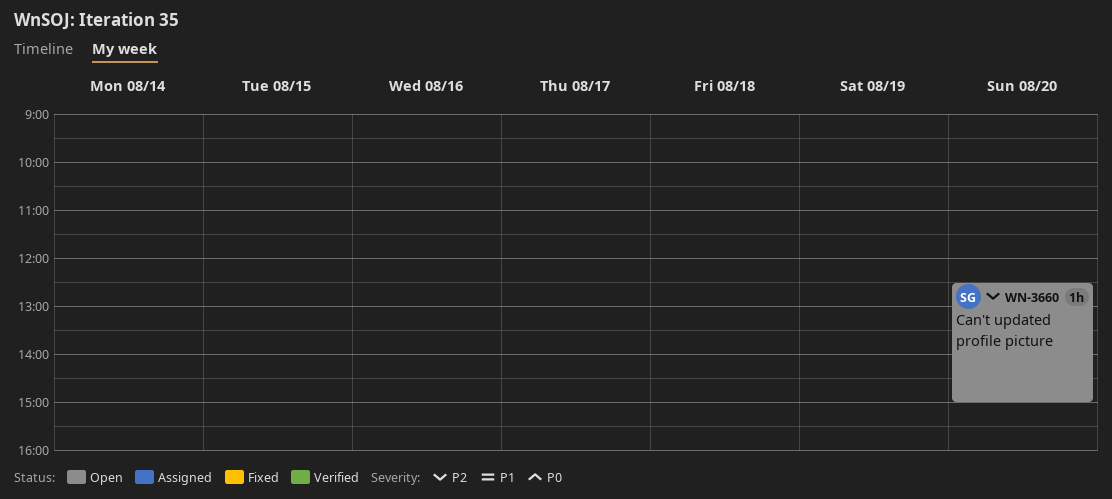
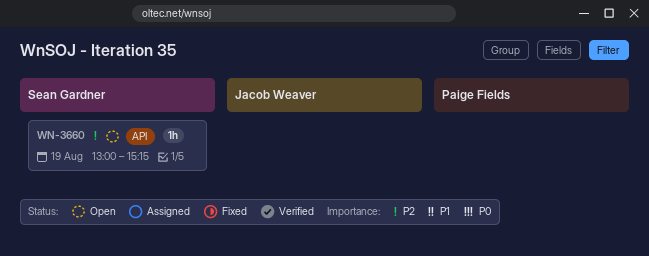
WN-3660, day: Aug 20 -> Aug 19
WN-3660, begins: 12:30 -> 13:00
WN-3660, ends: 15:00 -> 15:15

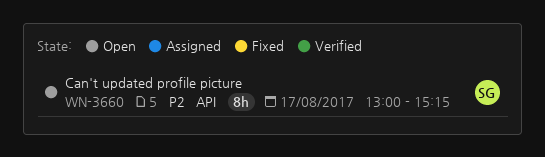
WN-3660, estimate: 1h -> 8h
WN-3660, day: Aug 19 -> Aug 17

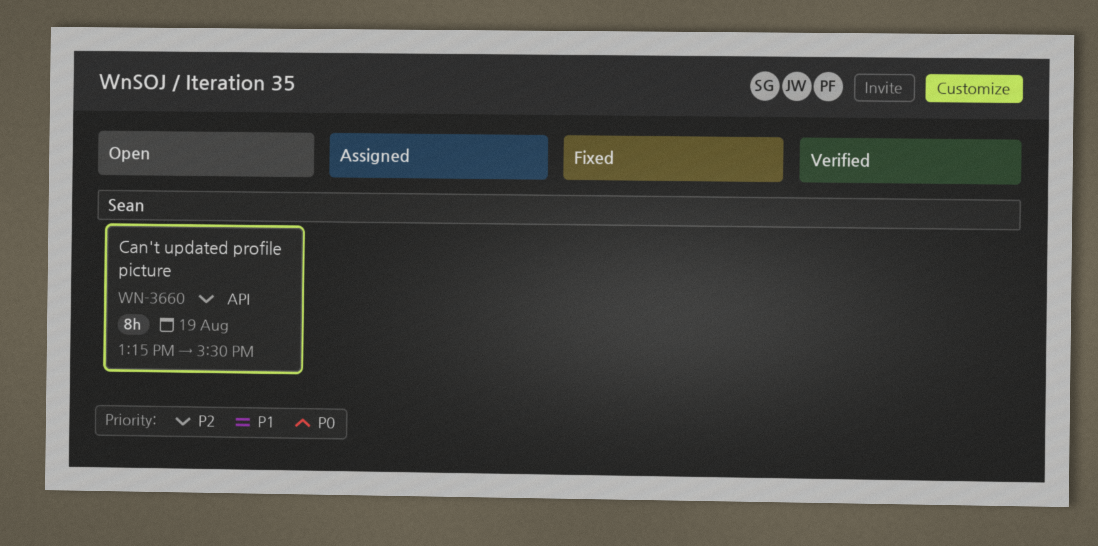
WN-3660, day: Aug 17 -> Aug 19
WN-3660, begins: 13:00 -> 13:15
WN-3660, ends: 15:15 -> 15:30

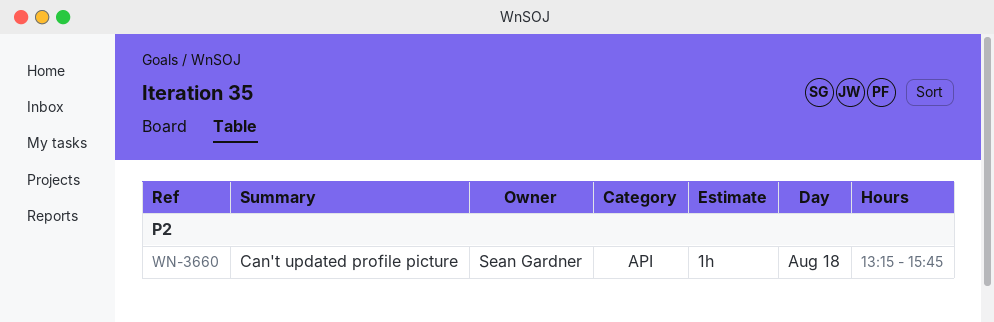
WN-3660, estimate: 8h -> 1h
WN-3660, day: Aug 19 -> Aug 18
WN-3660, ends: 15:30 -> 15:45

